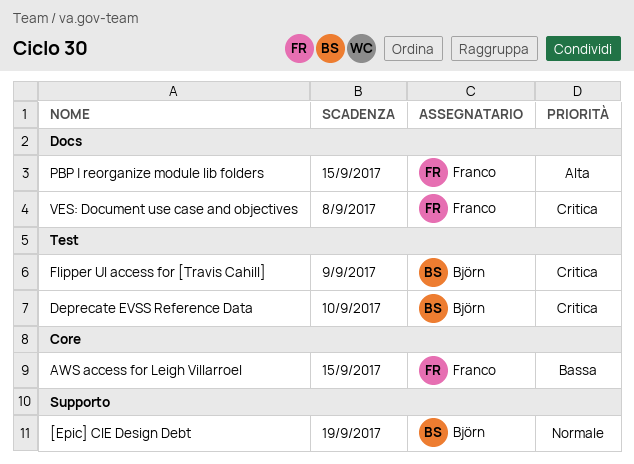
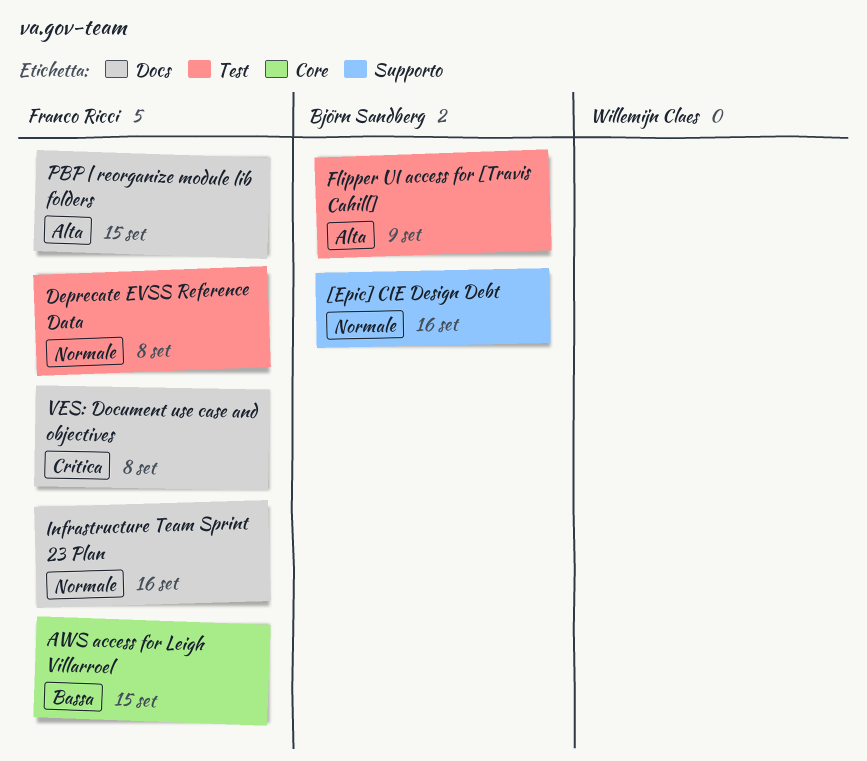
[Epic] CIE Design Debt, due: Sep 19 -> Sep 16
Deprecate EVSS Reference Data, owner: Björn Sandberg -> Franco Ricci
Deprecate EVSS Reference Data, priority: Critica -> Normale
Deprecate EVSS Reference Data, due: Sep 10 -> Sep 8
Flipper UI access for [Travis Cahill], priority: Critica -> Alta
Infrastructure Team Sprint 23 Plan: none -> present

